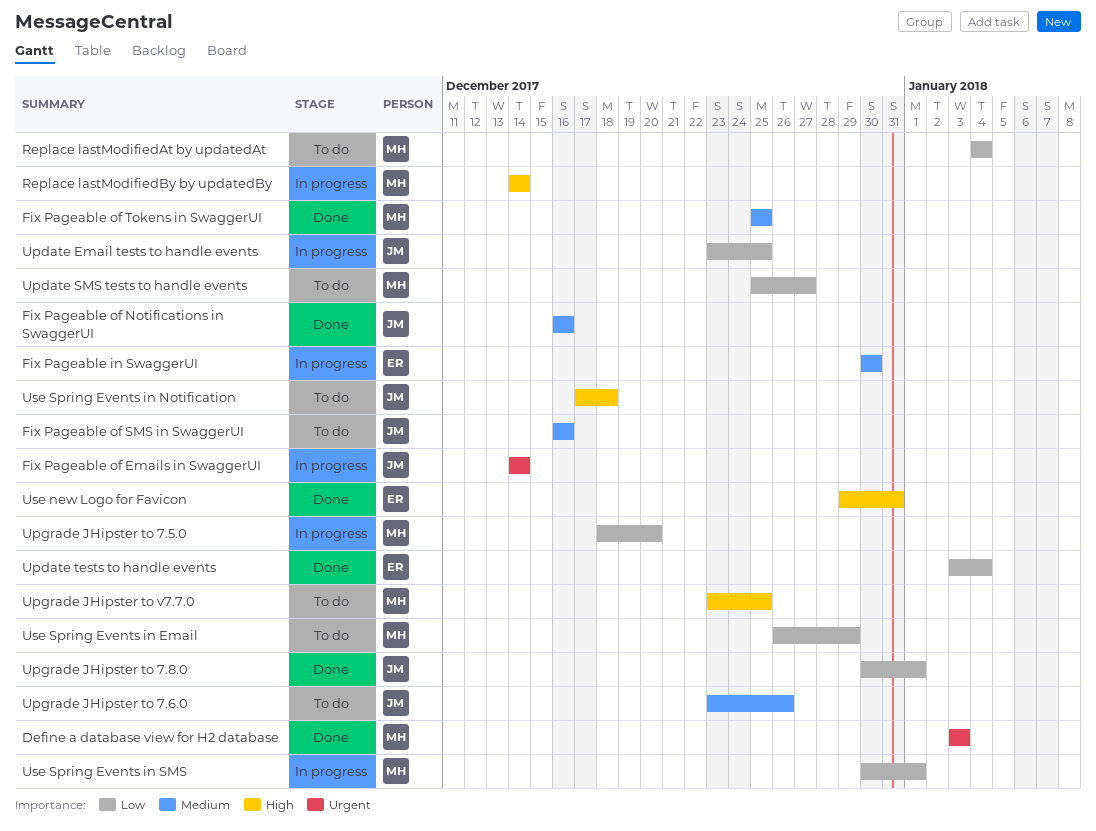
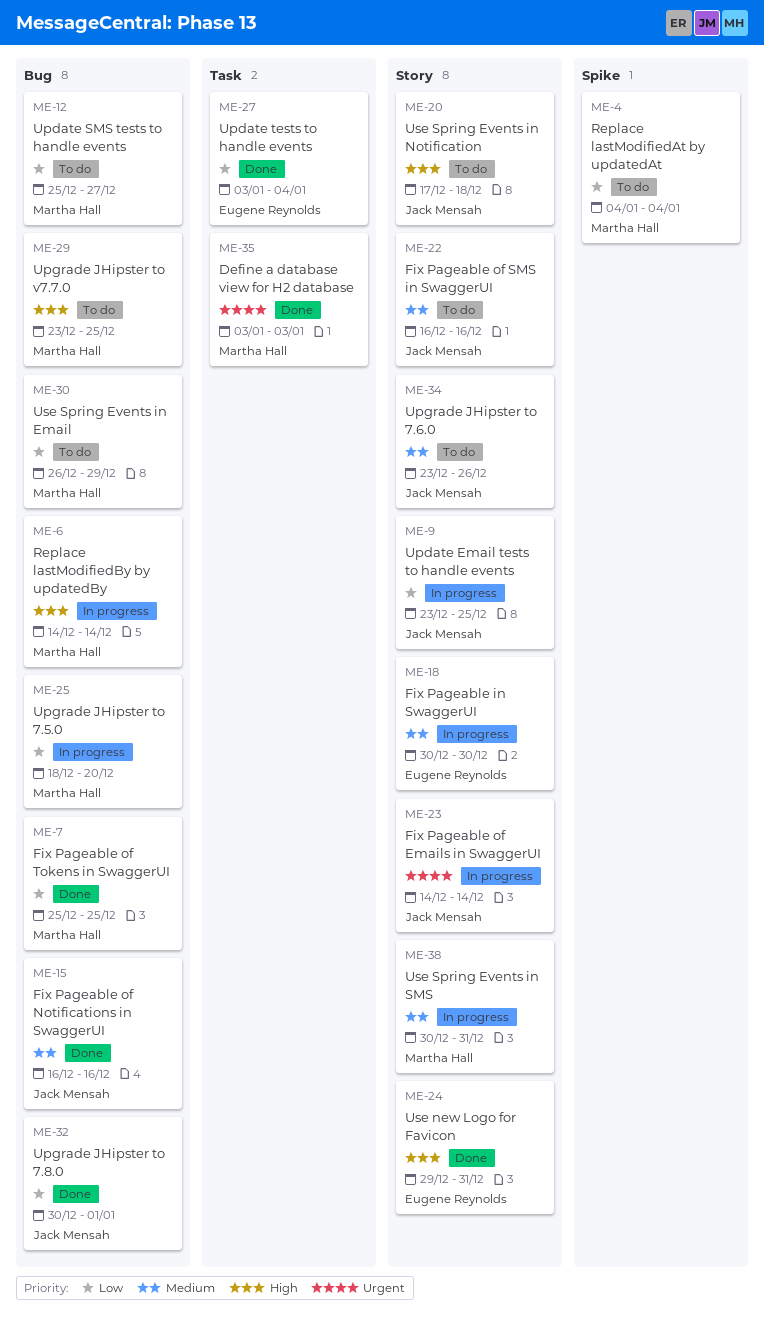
Fix Pageable of Tokens in SwaggerUI, priority: Medium -> Low
Use Spring Events in SMS, priority: Low -> Medium
Use Spring Events in SMS, due: Jan 1 -> Dec 31

